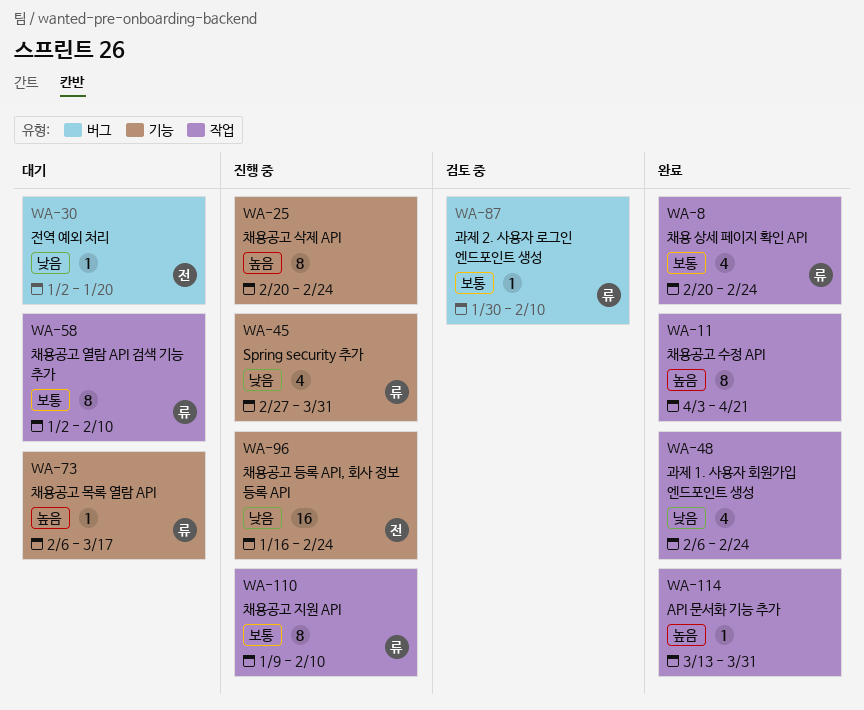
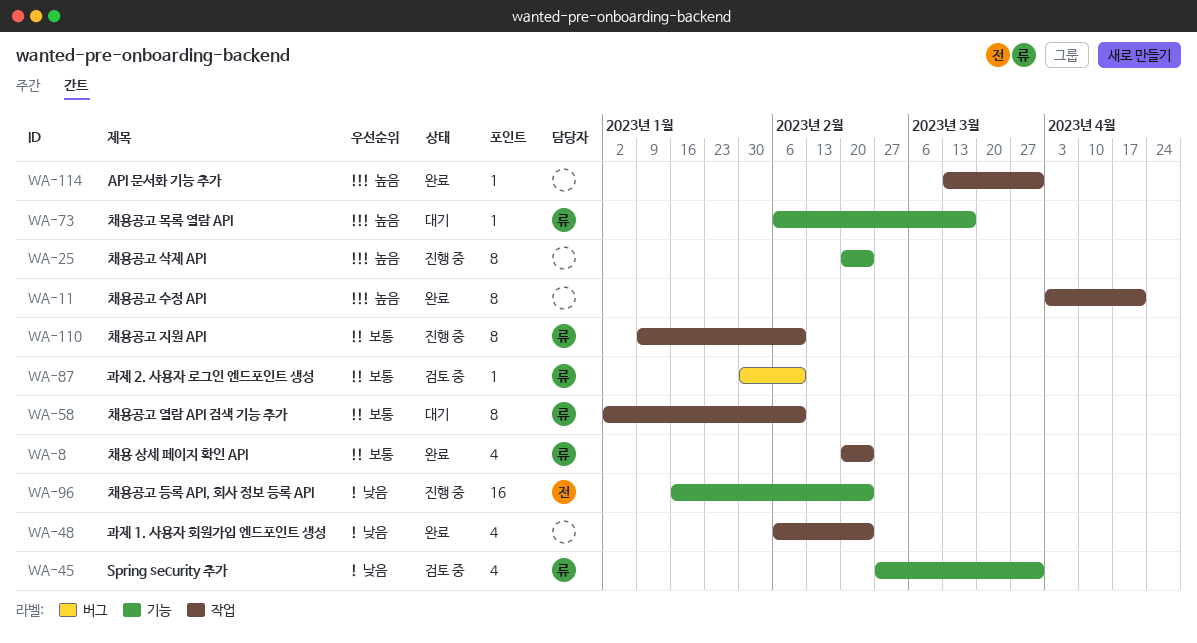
WA-30: present -> none
WA-45, status: 진행 중 -> 검토 중

